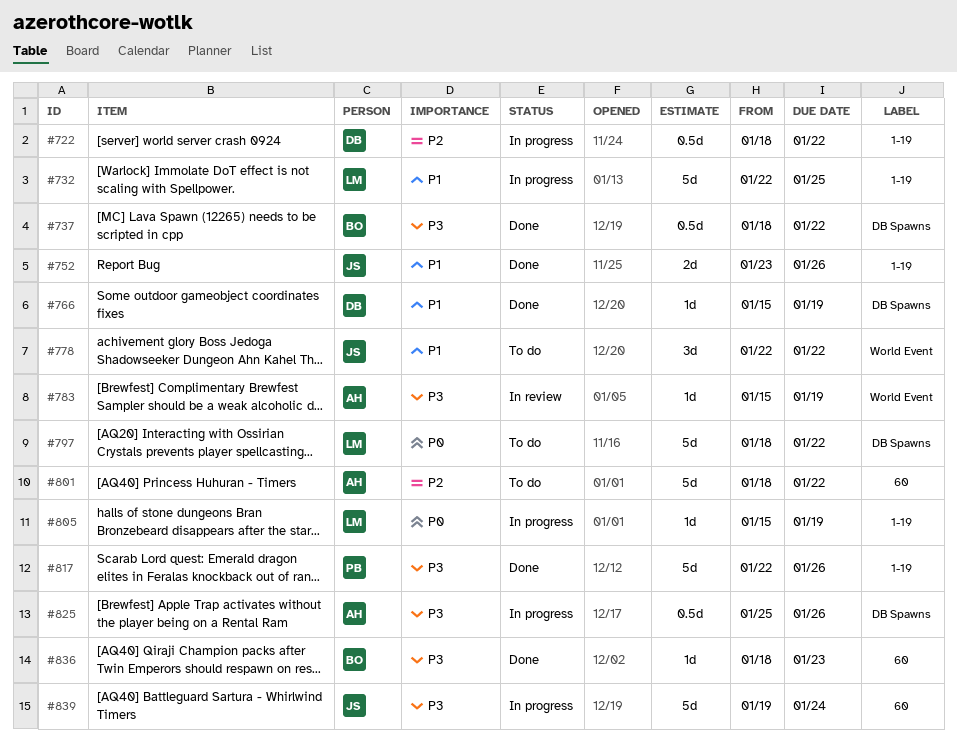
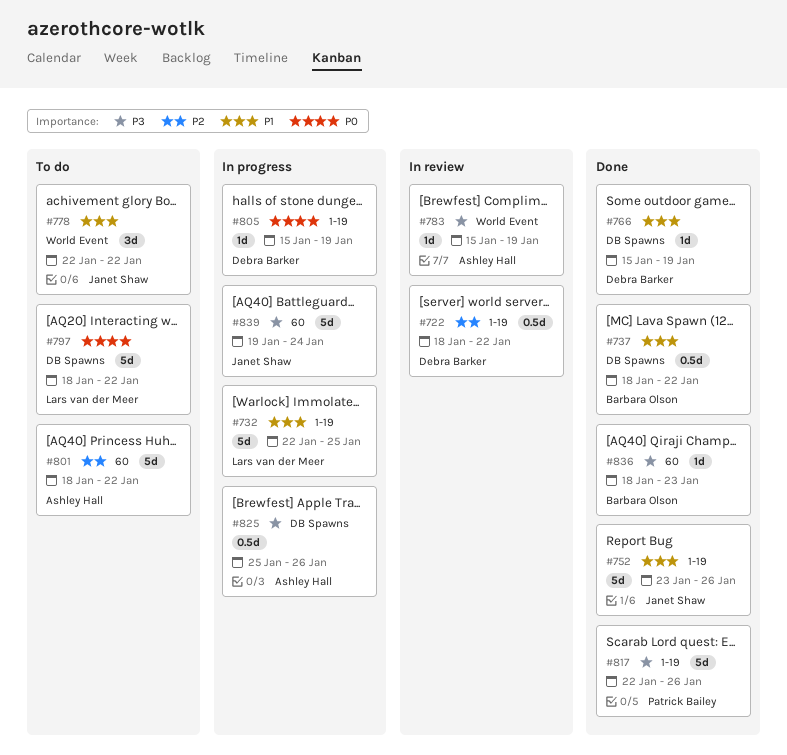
#722, status: In progress -> In review
#737, priority: P3 -> P1
#752, estimate: 2d -> 5d
#805, owner: Lars van der Meer -> Debra Barker

